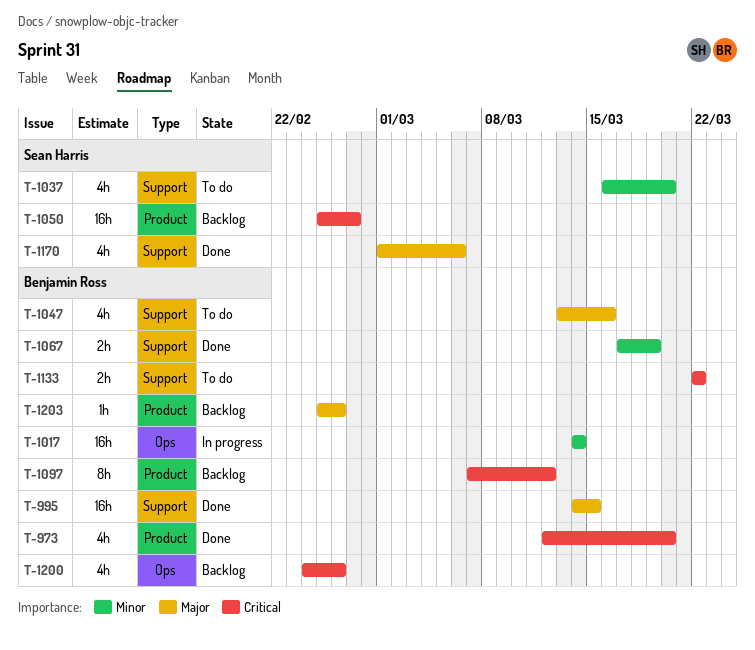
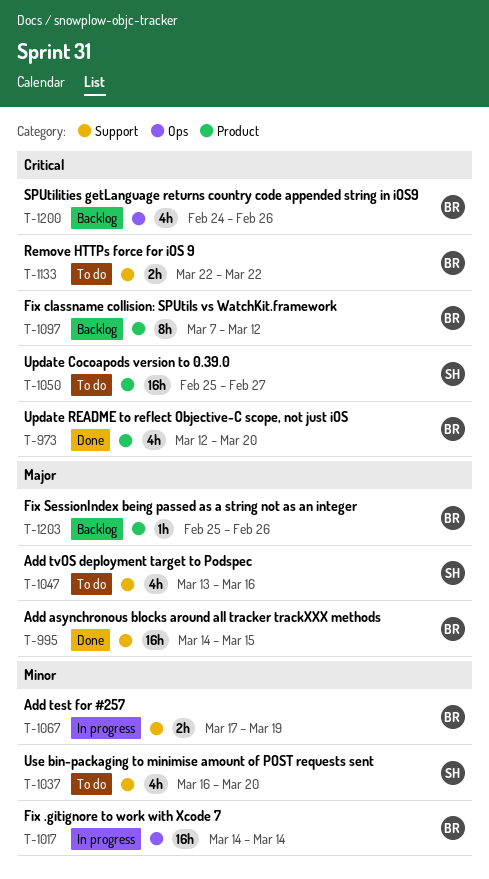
T-1047, owner: Benjamin Ross -> Sean Harris
T-1050, status: Backlog -> To do
T-1067, status: Done -> In progress
T-1170: present -> none

